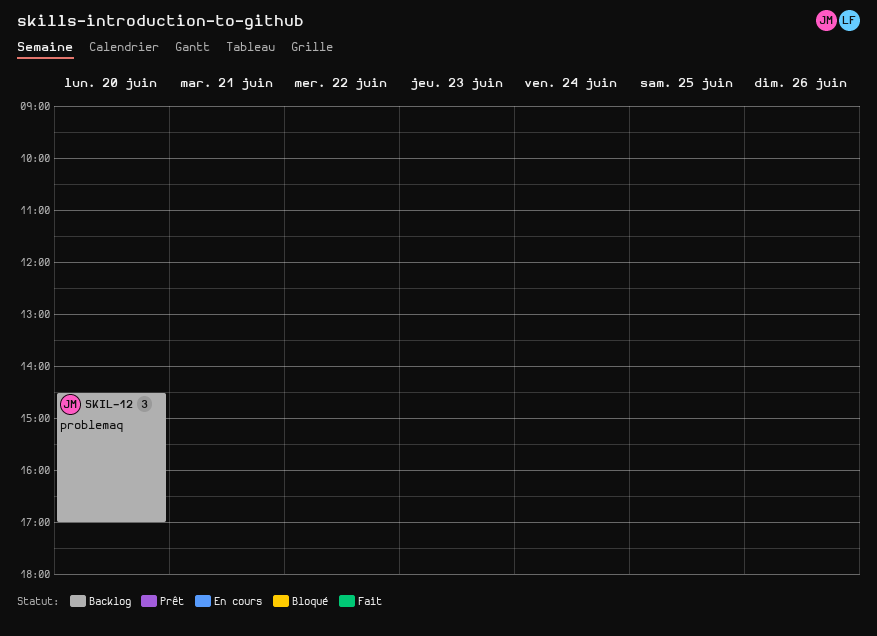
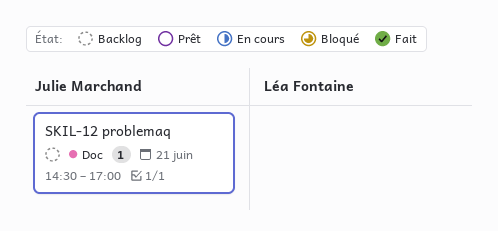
SKIL-12, estimate: 3 -> 1
SKIL-12, day: Jun 20 -> Jun 21

